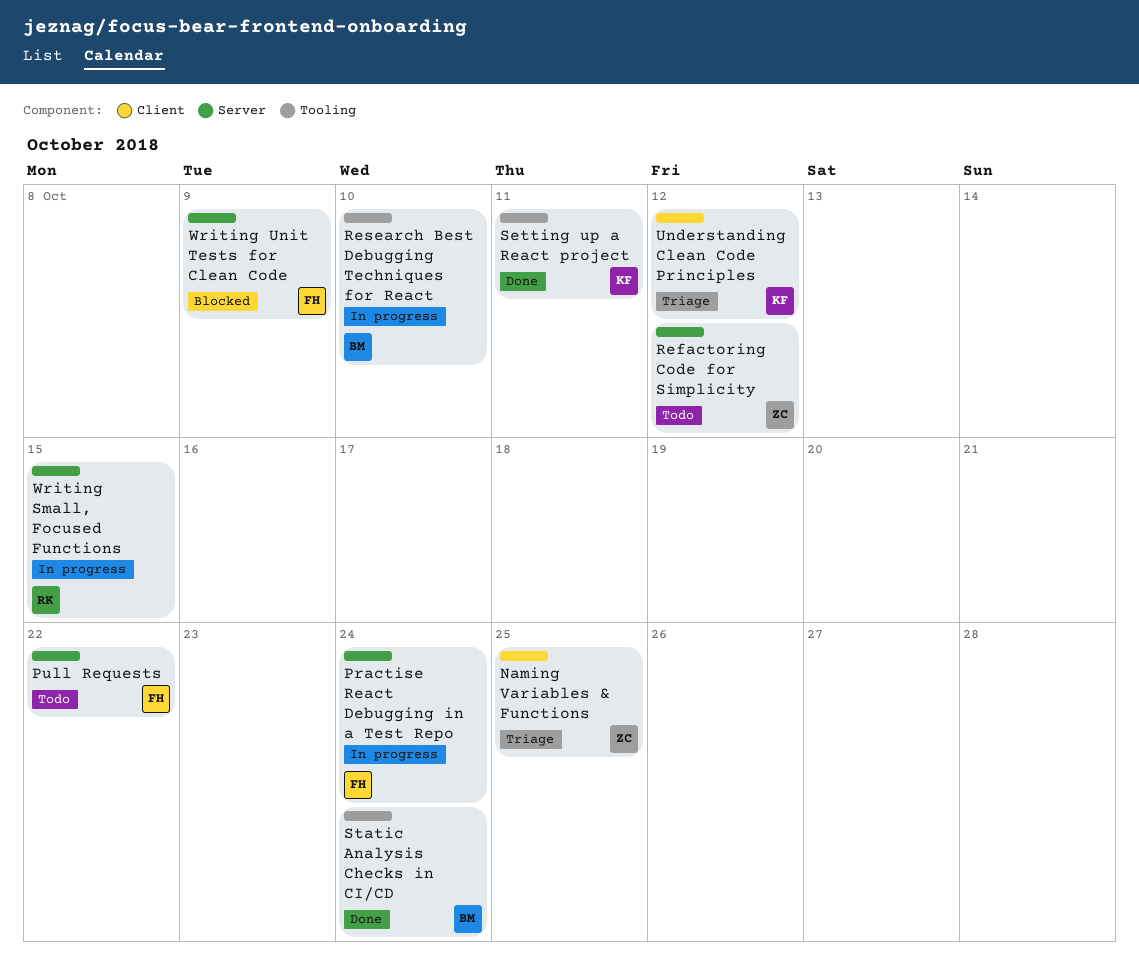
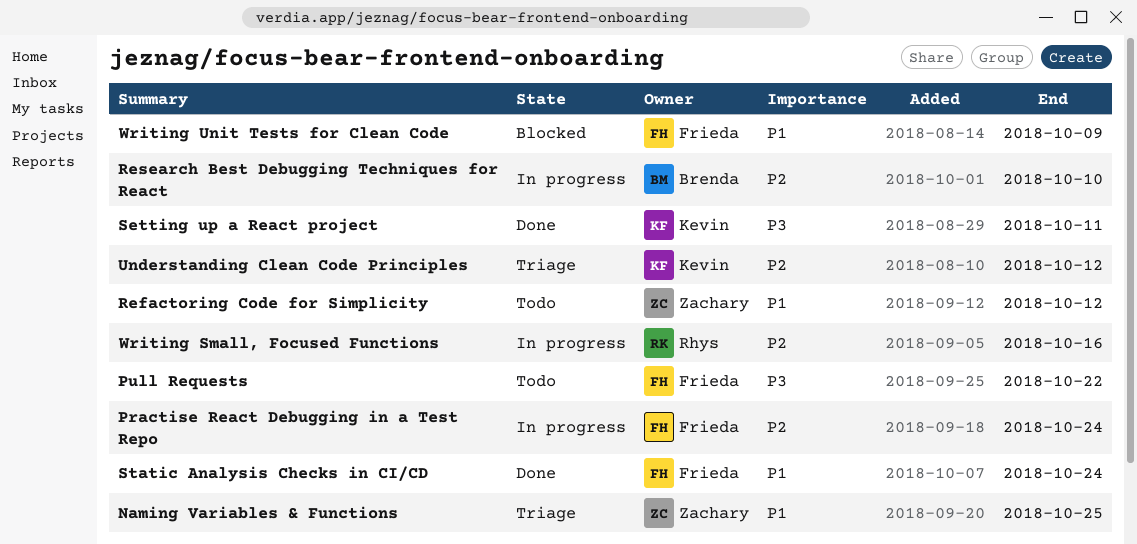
Static Analysis Checks in CI/CD, owner: Brenda -> Frieda
Writing Small, Focused Functions, due: Oct 15 -> Oct 16

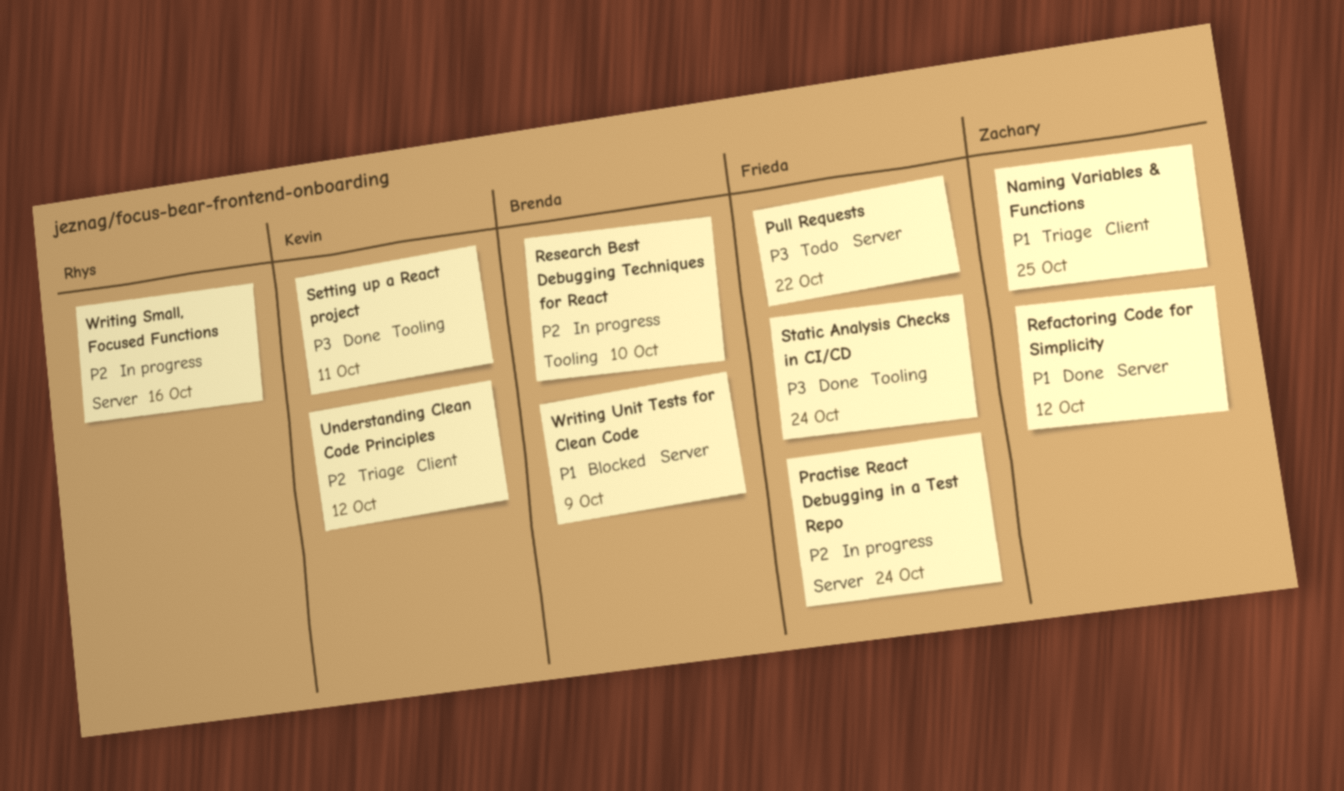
Refactoring Code for Simplicity, status: Todo -> Done
Static Analysis Checks in CI/CD, priority: P1 -> P3
Writing Unit Tests for Clean Code, owner: Frieda -> Brenda

